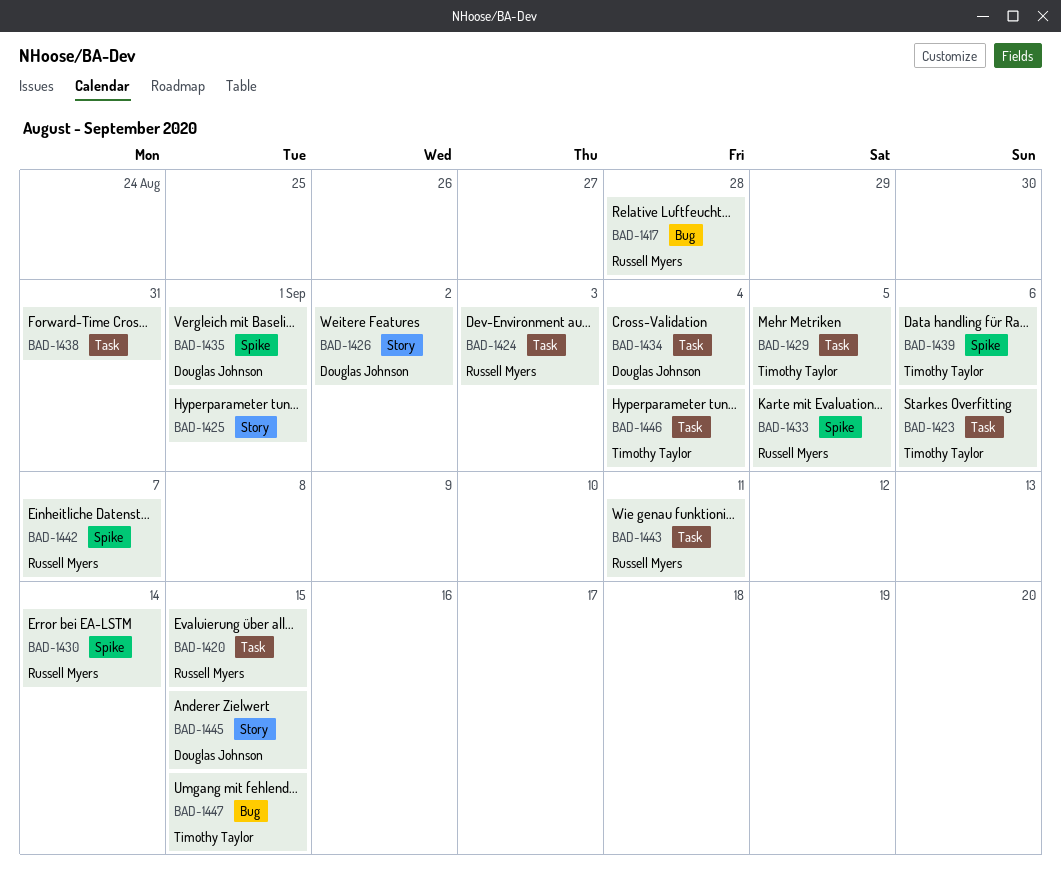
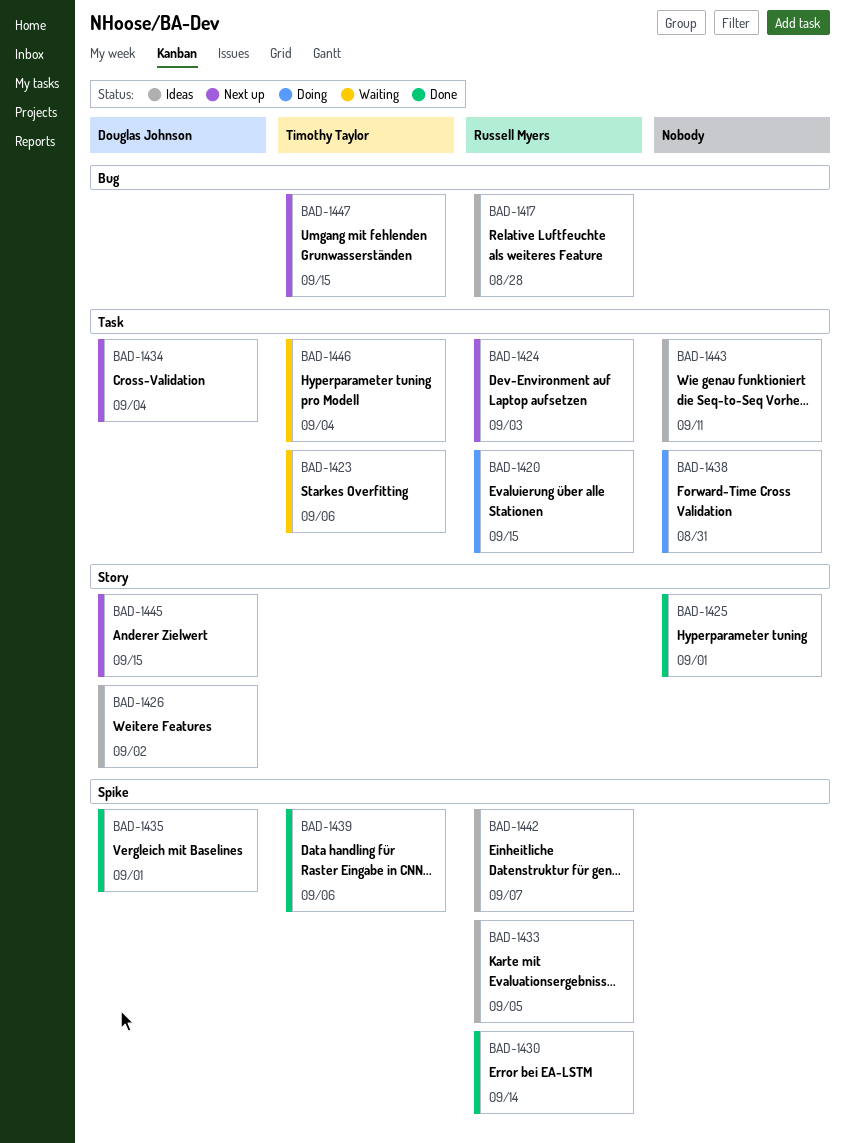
BAD-1429: present -> none
BAD-1443, owner: Russell Myers -> none

